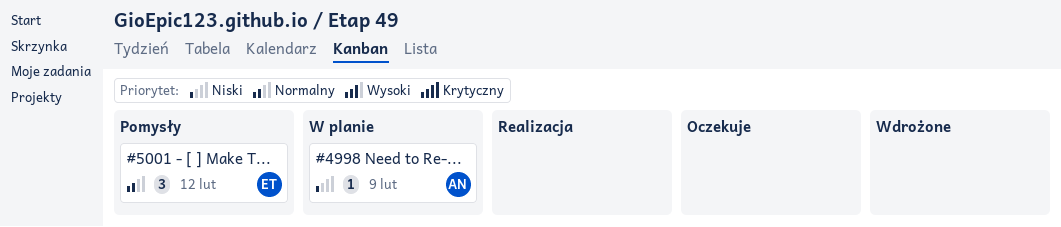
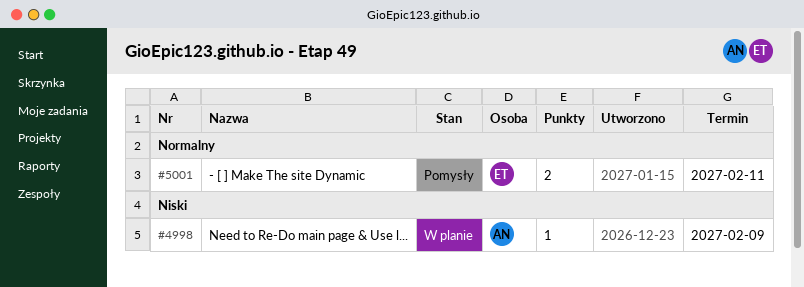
#5001, estimate: 3 -> 2
#5001, due: Feb 12 -> Feb 11

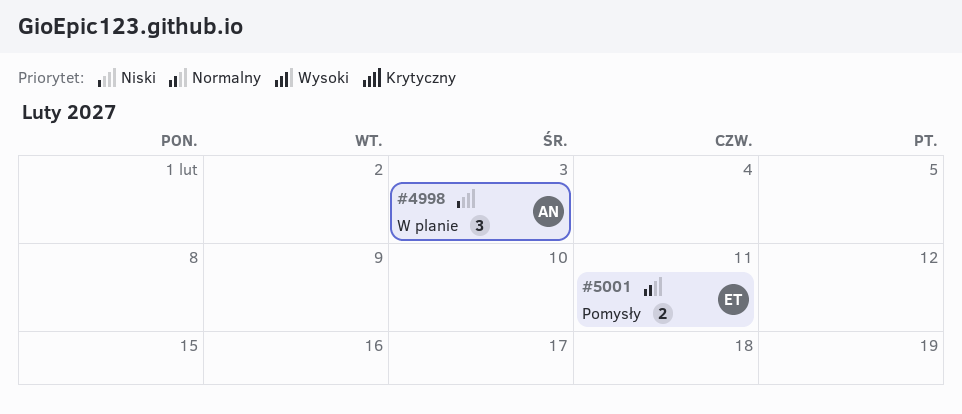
#4998, estimate: 1 -> 3
#4998, due: Feb 9 -> Feb 3

